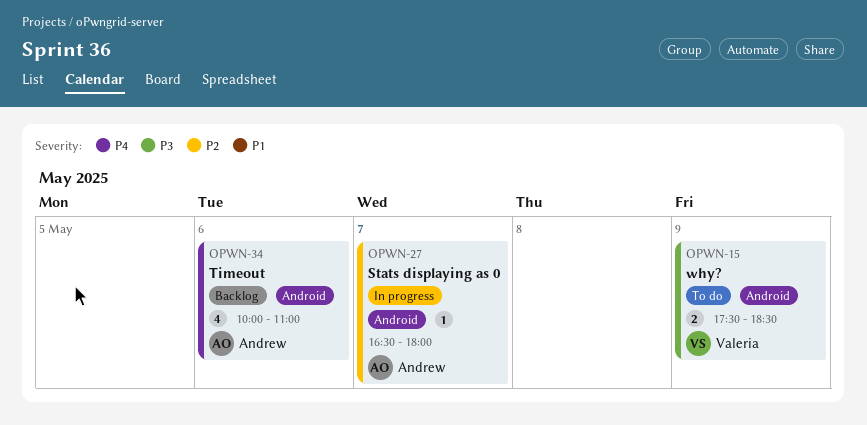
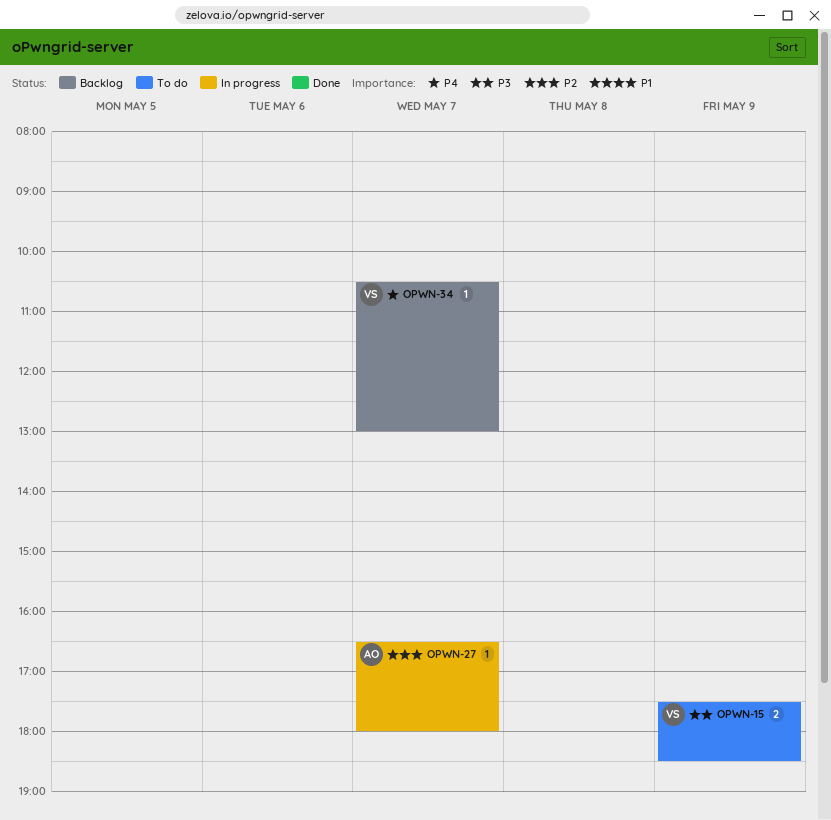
OPWN-34, owner: Andrew -> Valeria
OPWN-34, estimate: 4 -> 1
OPWN-34, day: May 6 -> May 7
OPWN-34, begins: 10:00 -> 10:30
OPWN-34, ends: 11:00 -> 13:00

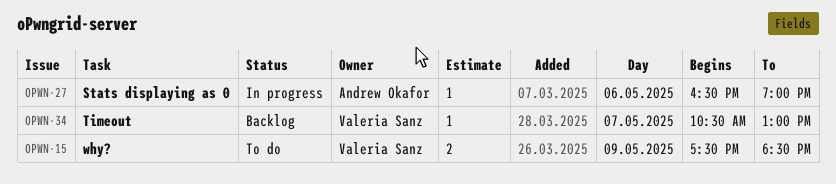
OPWN-27, day: May 7 -> May 6
OPWN-27, ends: 18:00 -> 19:00

